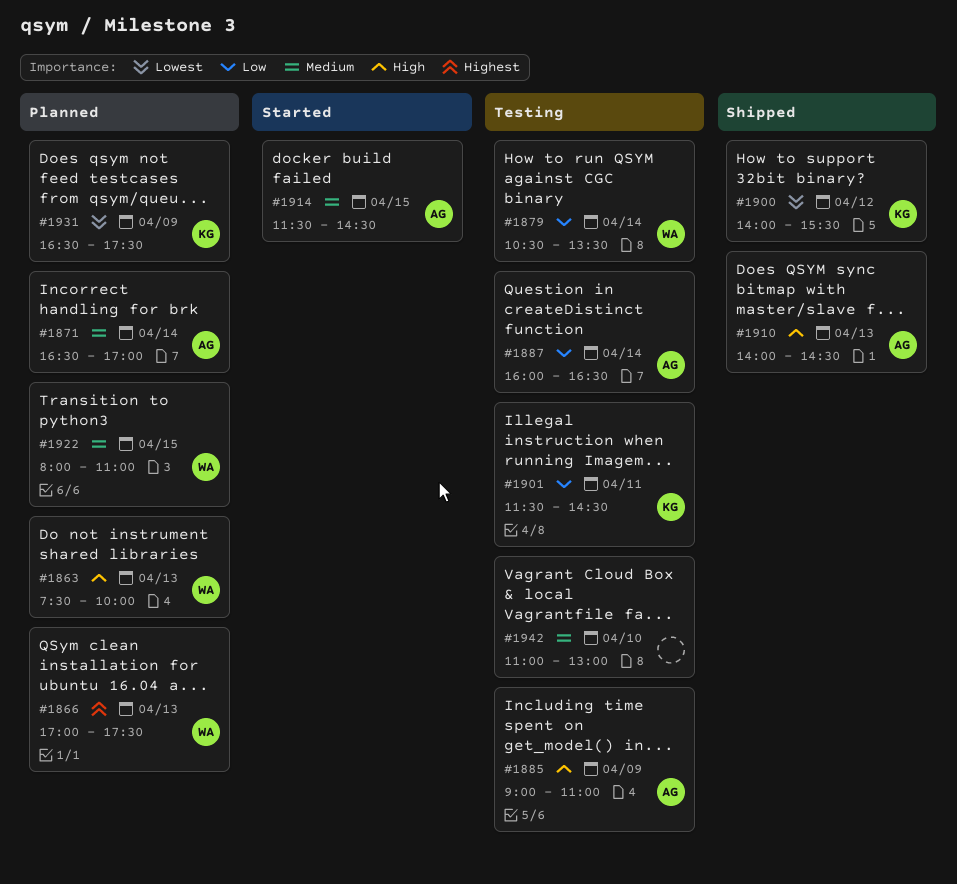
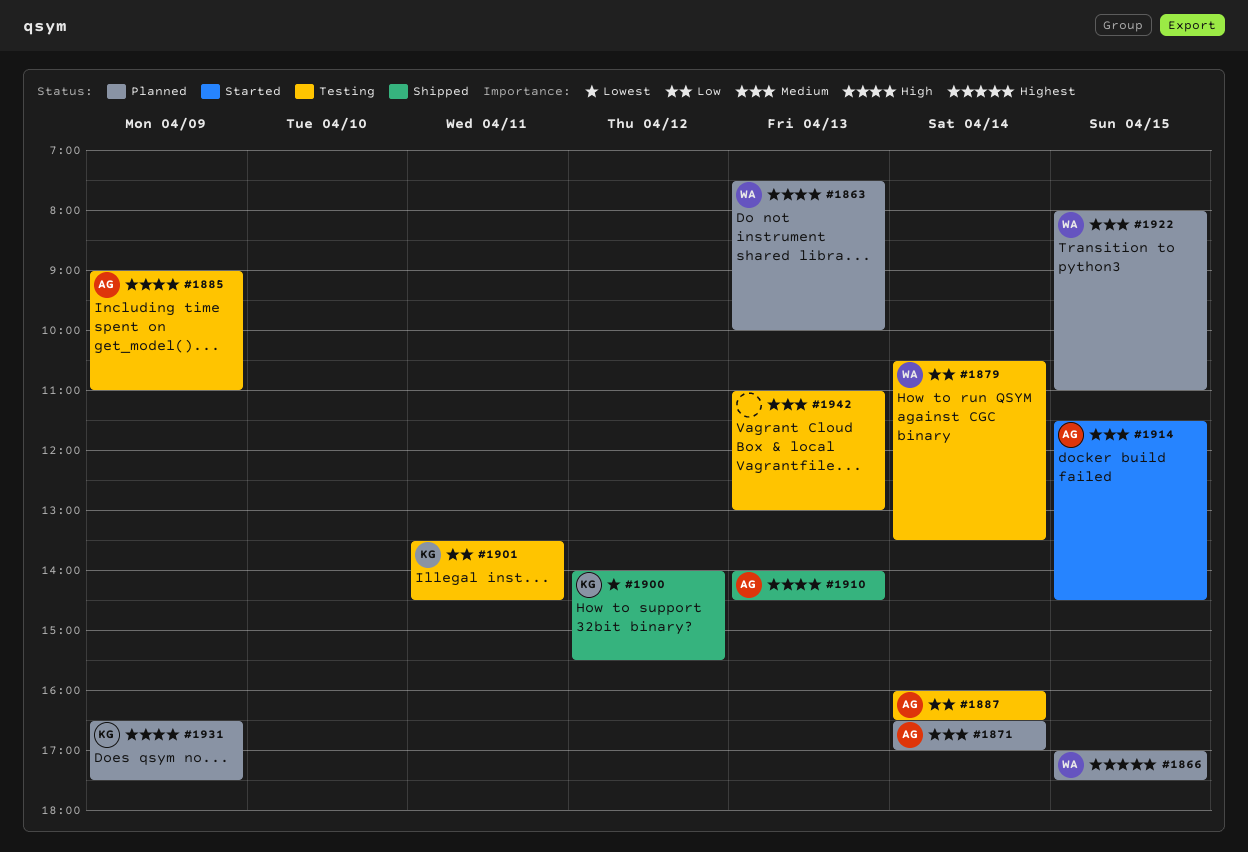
#1866, day: Apr 13 -> Apr 15
#1901, begins: 11:30 -> 13:30
#1931, priority: Lowest -> High
#1942, day: Apr 10 -> Apr 13

